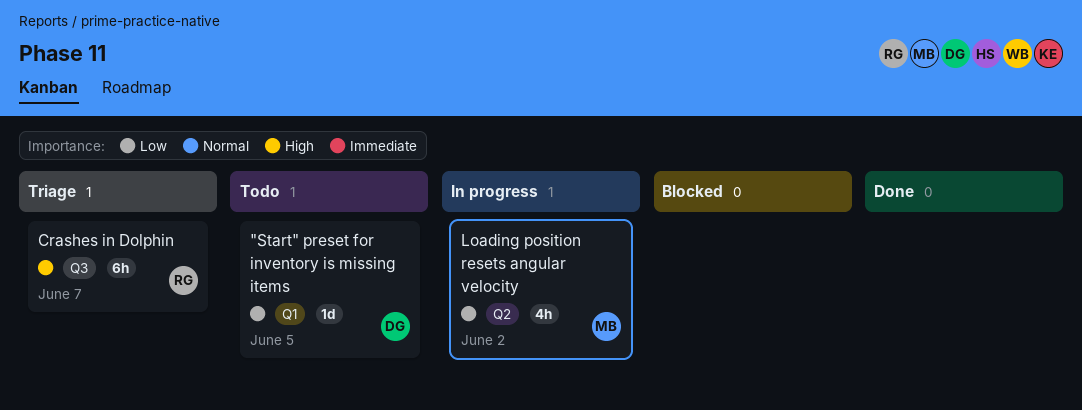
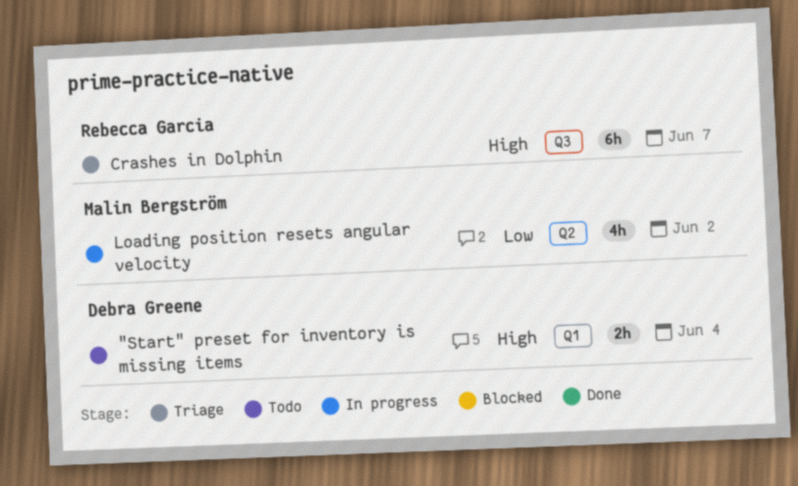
"Start" preset for inventory is missing items, priority: Low -> High
"Start" preset for inventory is missing items, estimate: 1d -> 2h
"Start" preset for inventory is missing items, due: Jun 5 -> Jun 4

